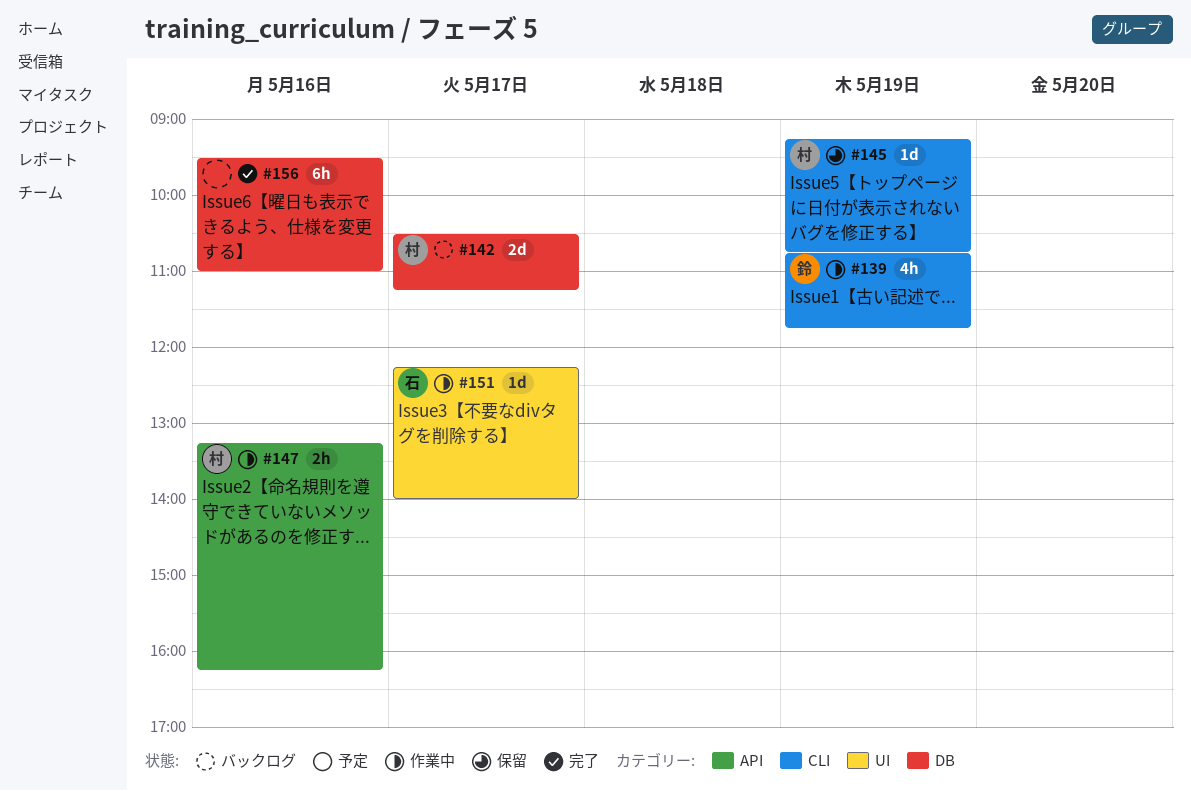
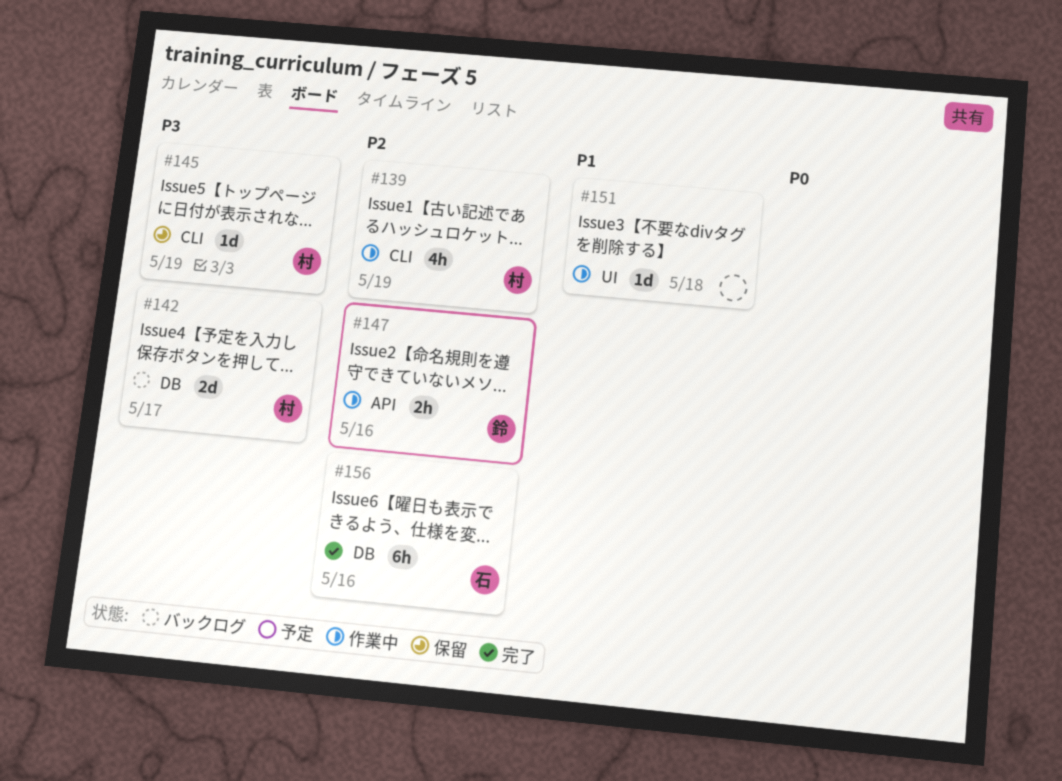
#139, owner: 鈴 -> 村
#147, owner: 村 -> 鈴
#151, owner: 石 -> none
#151, day: May 17 -> May 18
#156, owner: none -> 石

